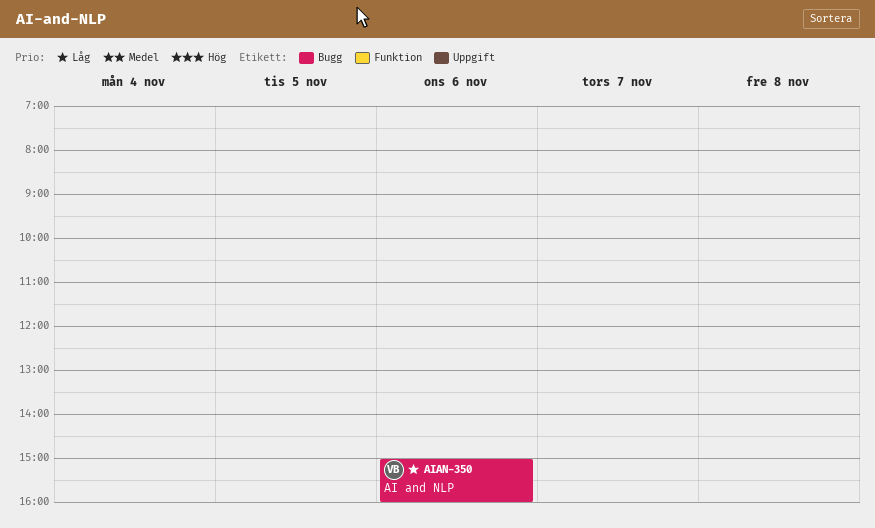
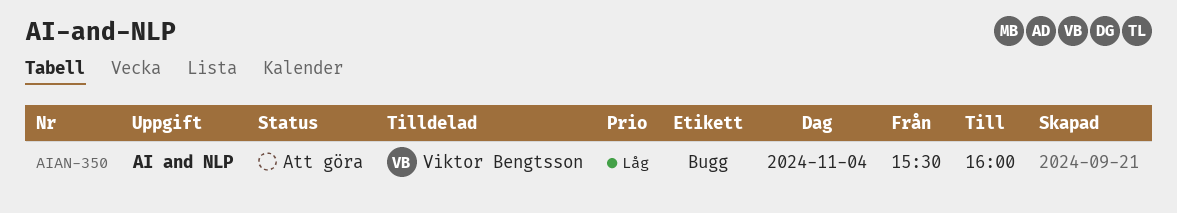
AIAN-350, day: Nov 6 -> Nov 4
AIAN-350, begins: 15:00 -> 15:30

